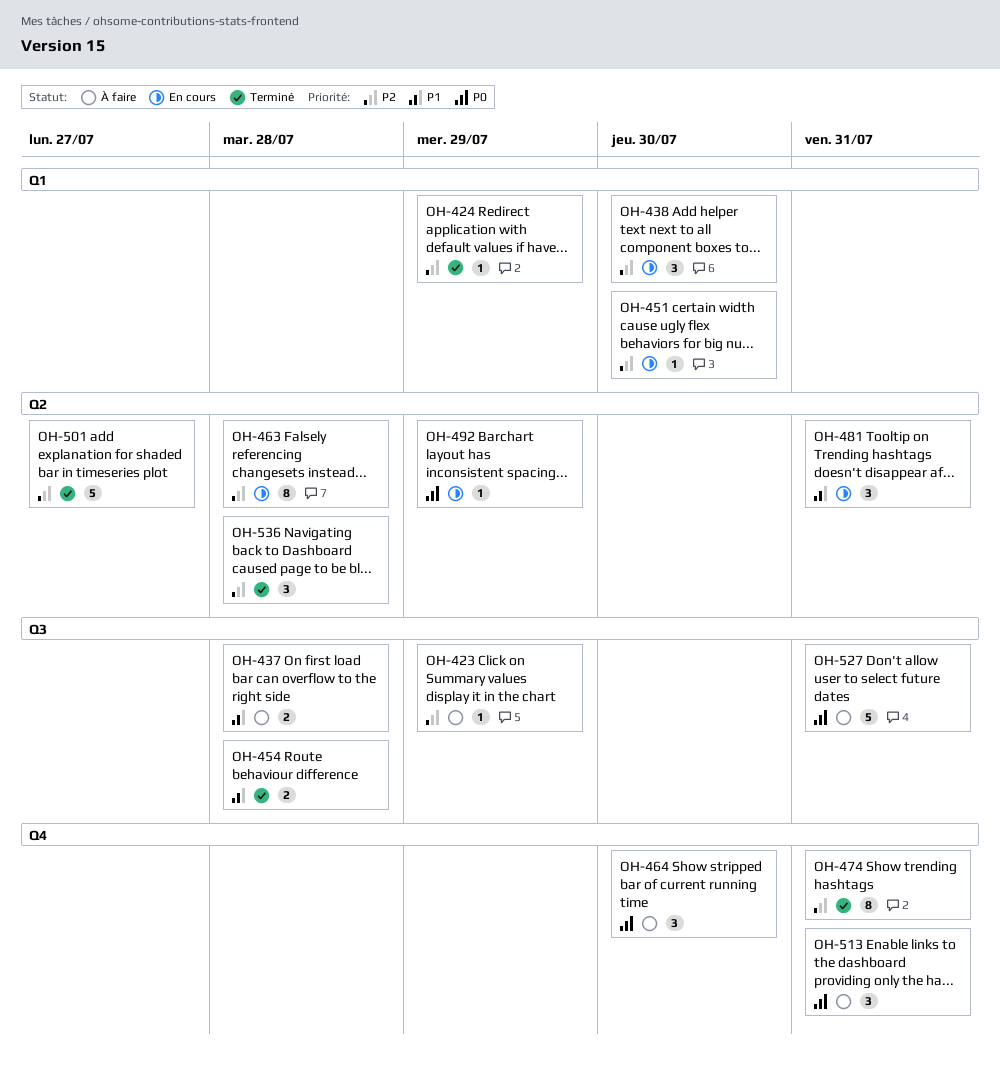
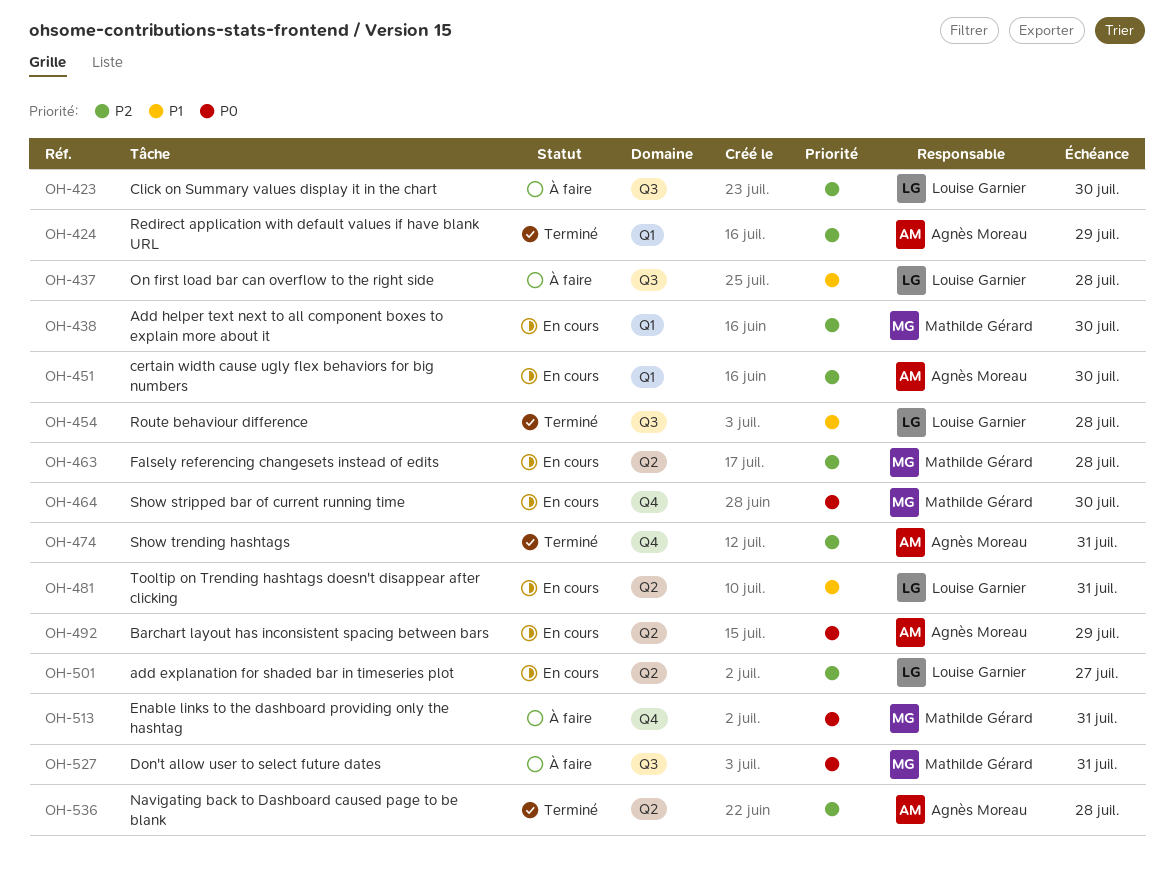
OH-423, due: Jul 29 -> Jul 30
OH-464, status: À faire -> En cours
OH-501, status: Terminé -> En cours

